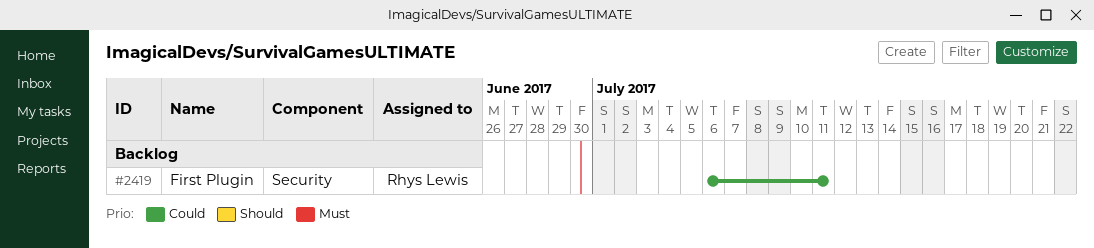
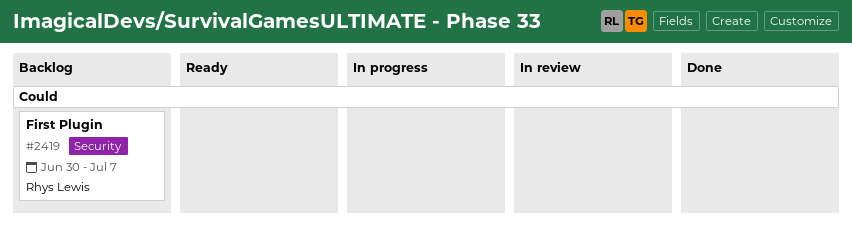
#2419, start: Jul 6 -> Jun 30
#2419, due: Jul 11 -> Jul 7

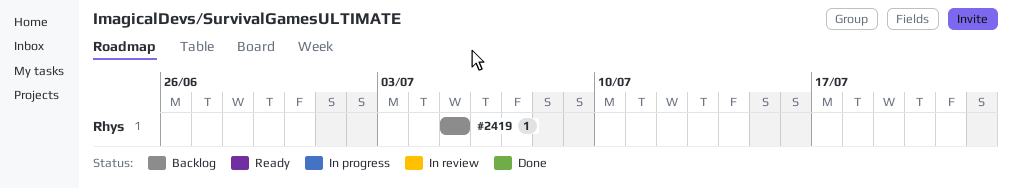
#2419, start: Jun 30 -> Jul 5
#2419, due: Jul 7 -> Jul 5

